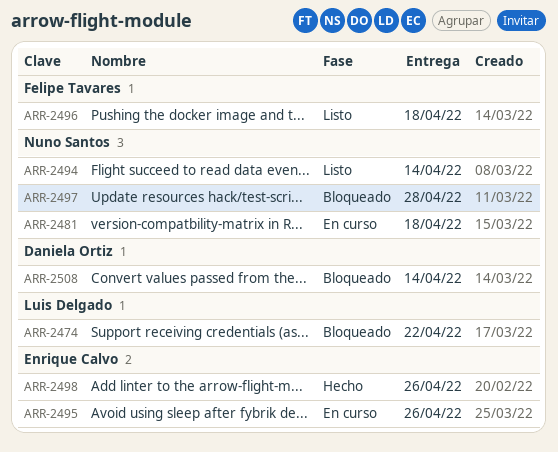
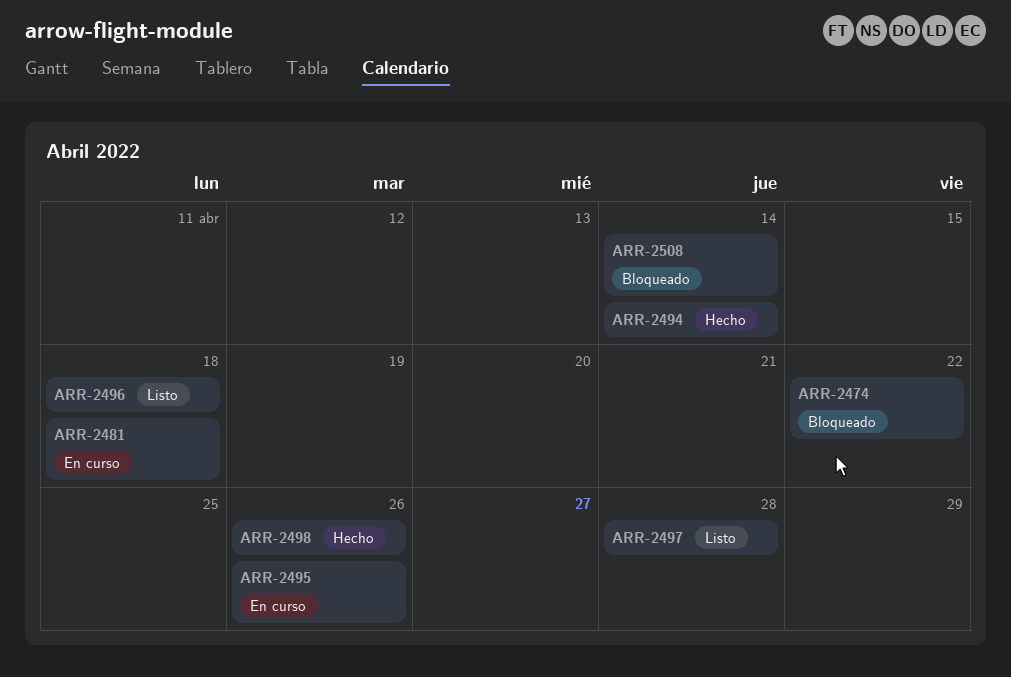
ARR-2494, status: Listo -> Hecho
ARR-2497, status: Bloqueado -> Listo

